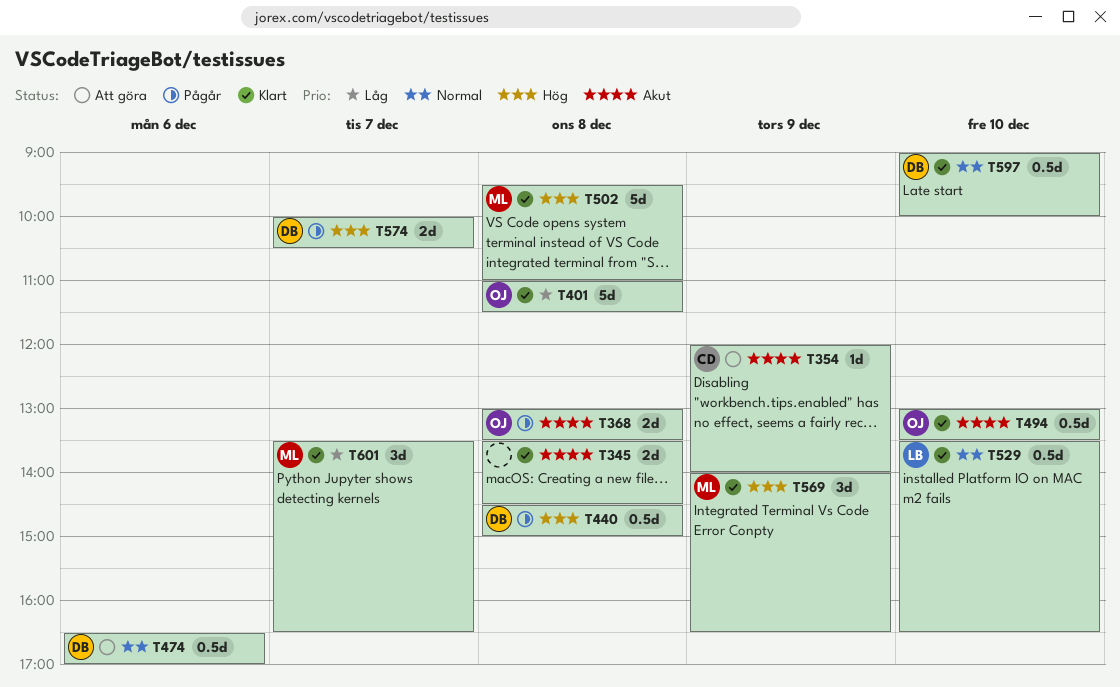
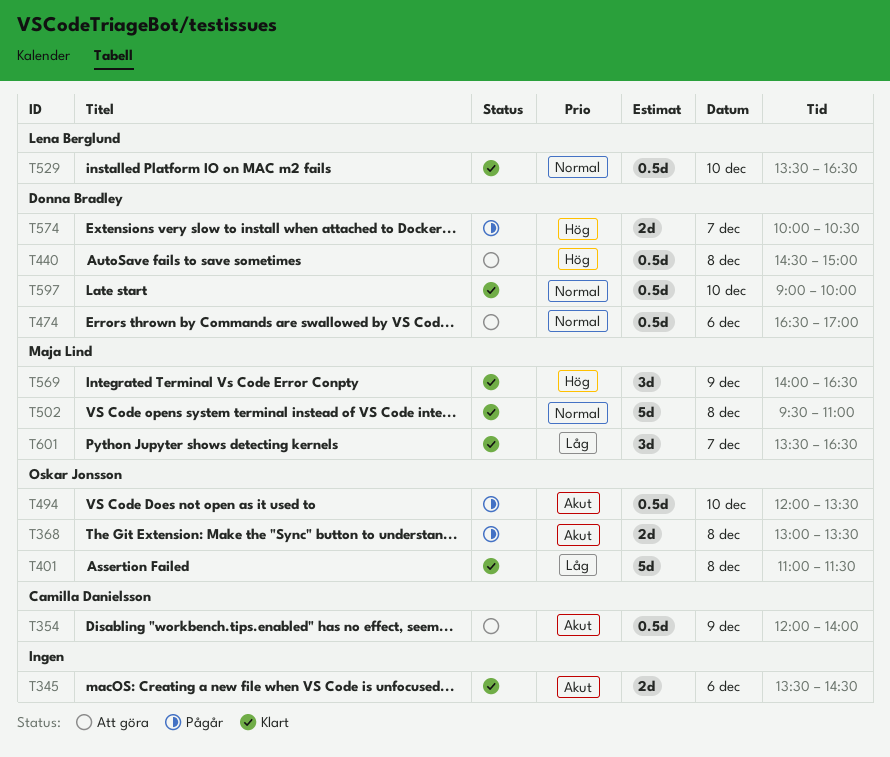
T345, day: Dec 8 -> Dec 6
T354, estimate: 1d -> 0.5d
T440, status: Pågår -> Att göra
T494, status: Klart -> Pågår
T494, begins: 13:00 -> 12:00
T502, priority: Hög -> Normal

